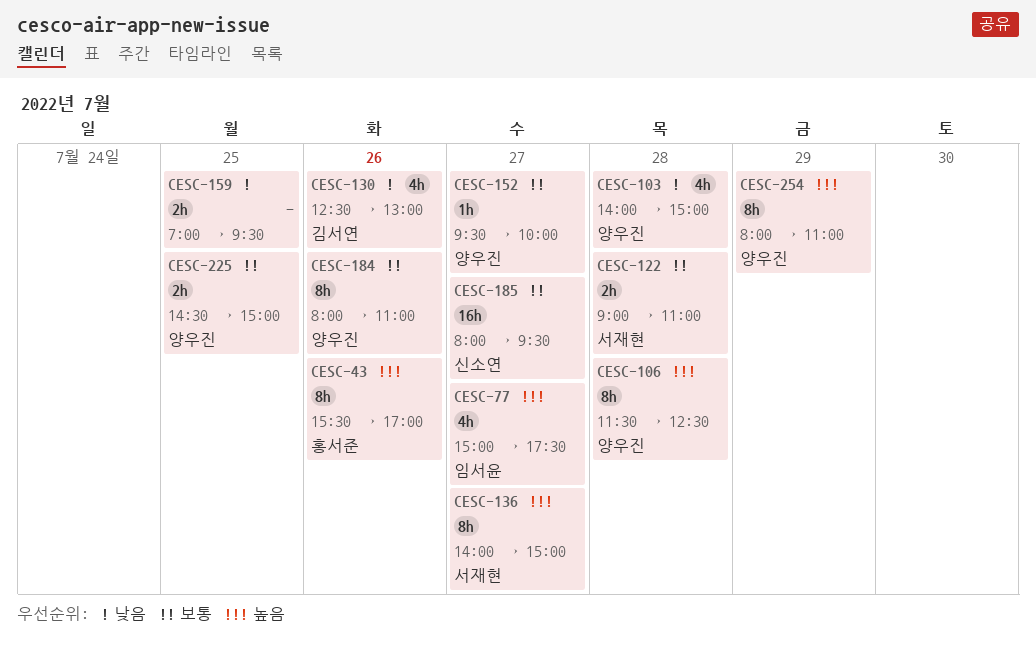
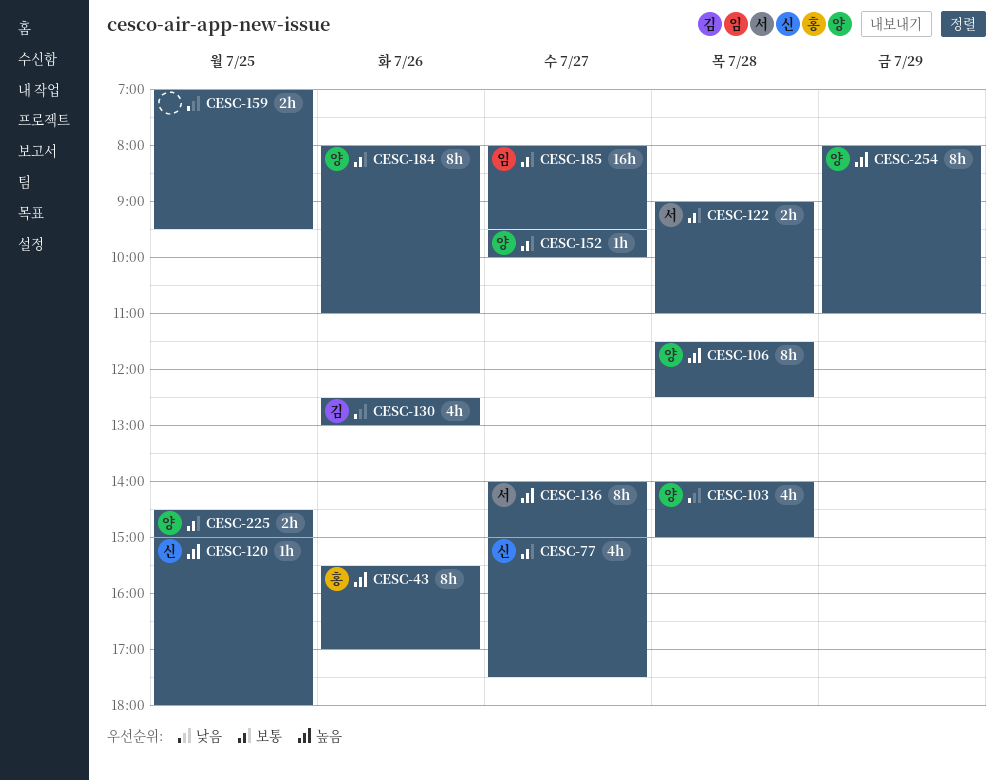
CESC-77, owner: 임서윤 -> 신소연
CESC-77, priority: 높음 -> 보통
CESC-120: none -> present
CESC-185, owner: 신소연 -> 임서윤

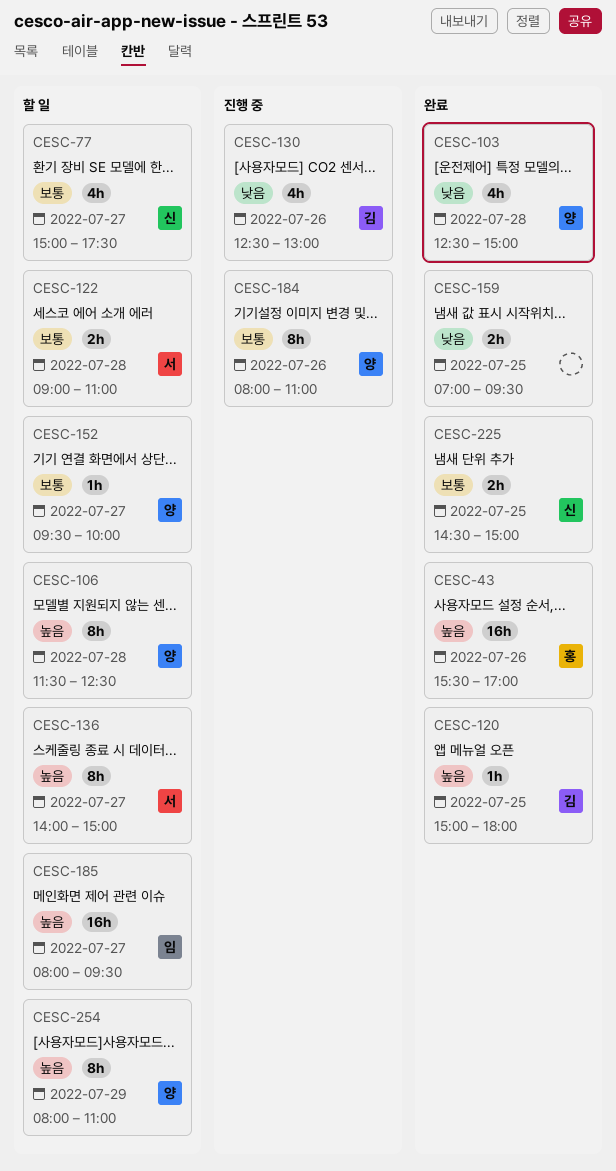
CESC-43, estimate: 8h -> 16h
CESC-103, begins: 14:00 -> 12:30
CESC-120, owner: 신 -> 김
CESC-185, priority: 보통 -> 높음
CESC-225, owner: 양 -> 신

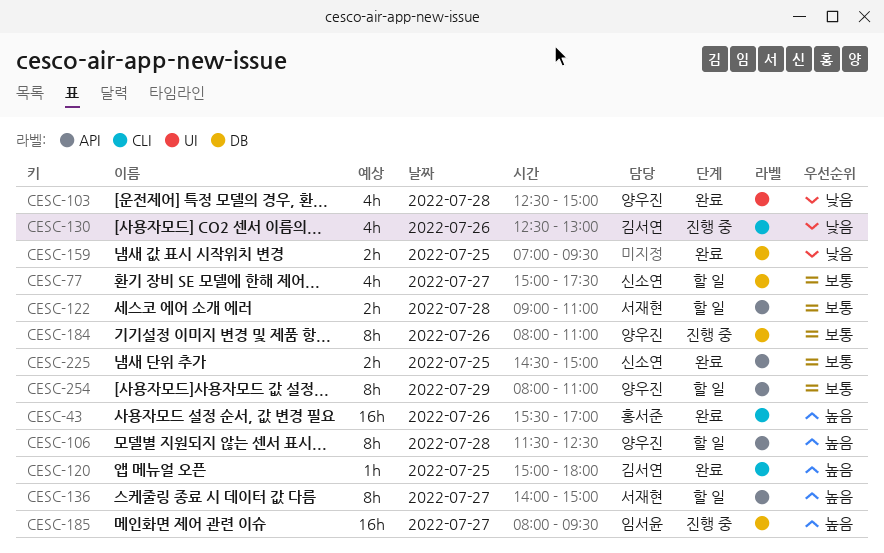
CESC-152: present -> none
CESC-185, status: 할 일 -> 진행 중
CESC-254, priority: 높음 -> 보통

